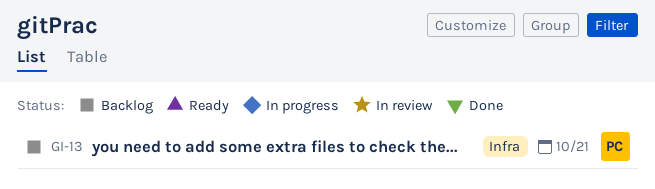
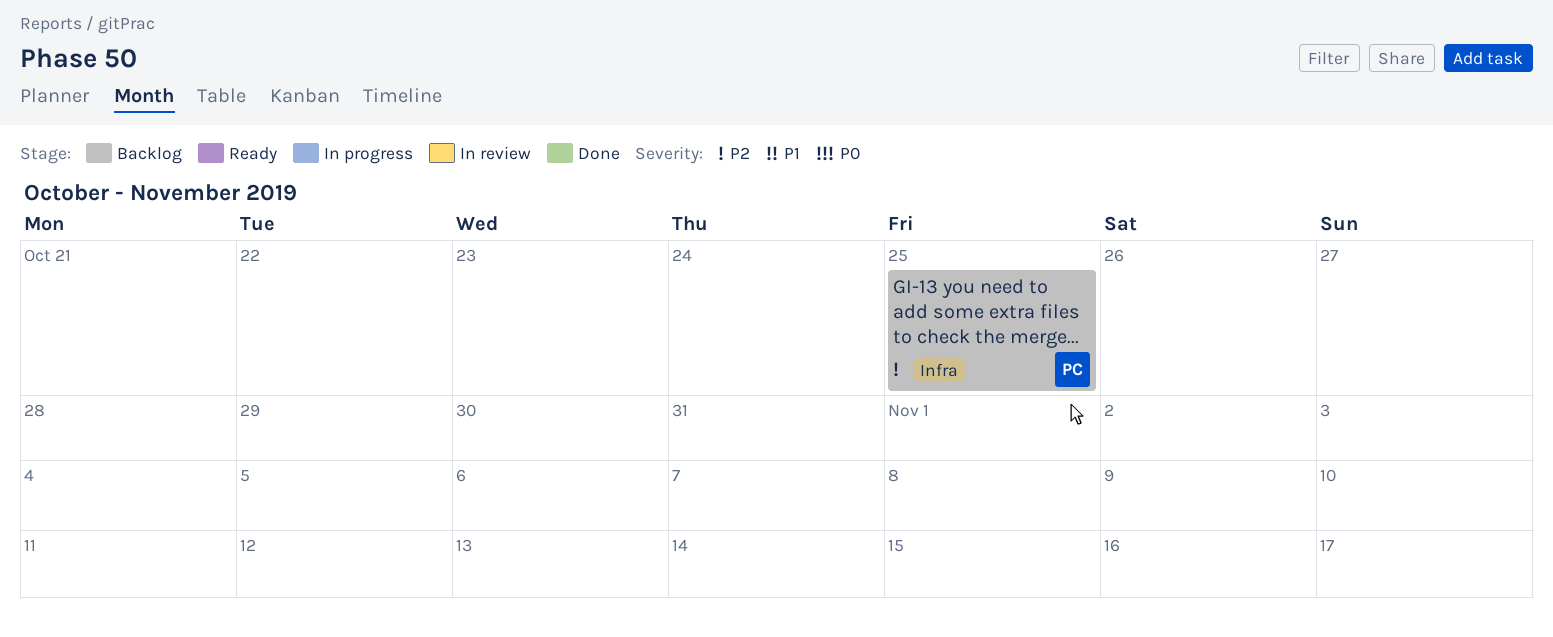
GI-13, due: Oct 21 -> Oct 25

